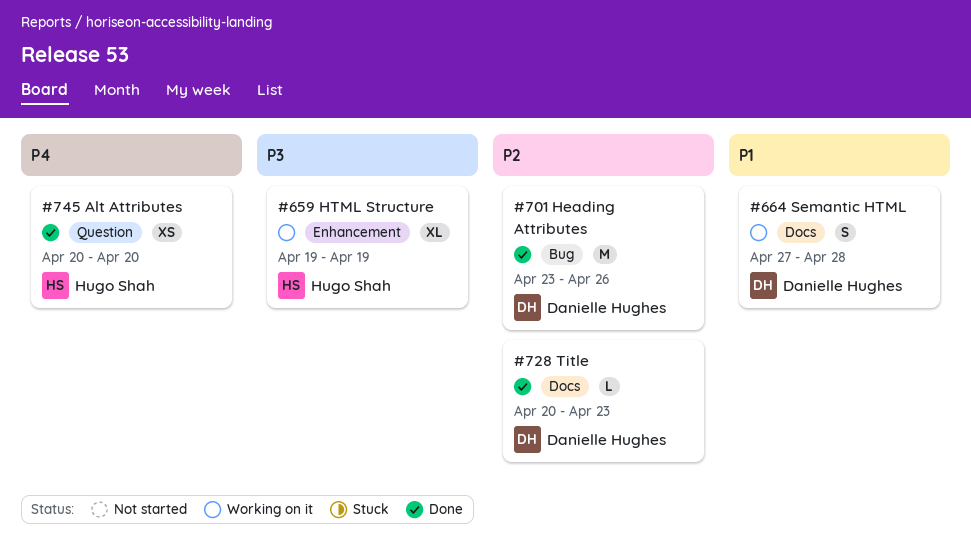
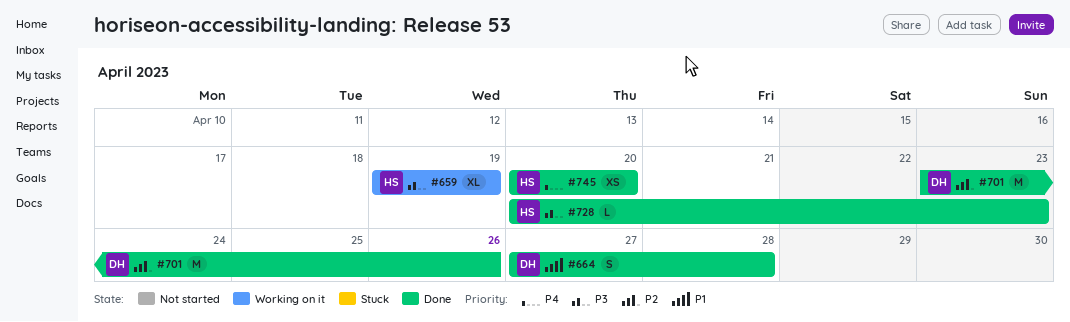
#664, status: Working on it -> Done
#728, owner: Danielle Hughes -> Hugo Shah
#728, priority: P2 -> P3

